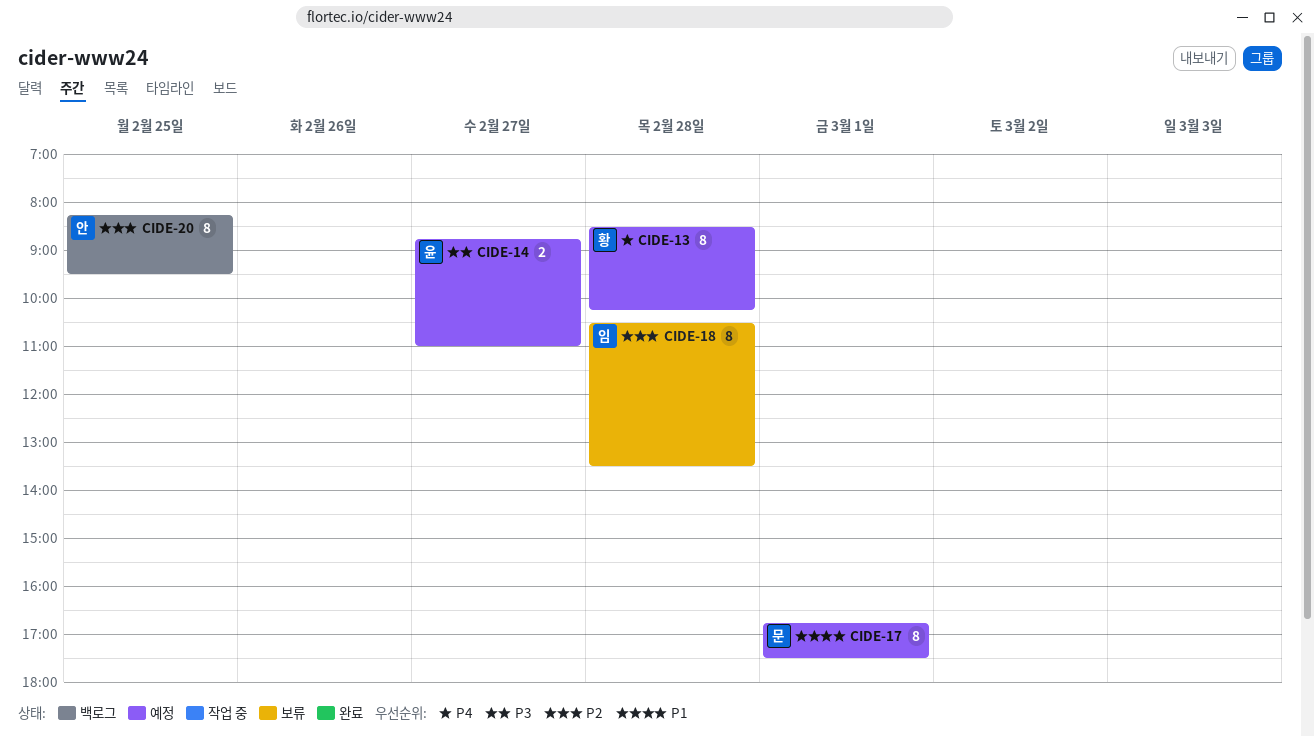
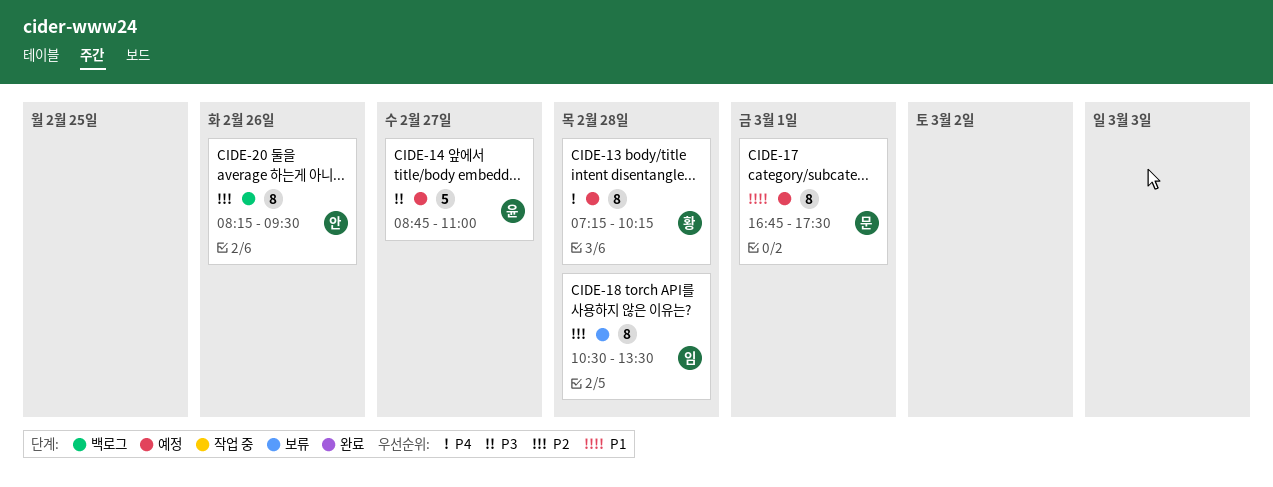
CIDE-13, begins: 08:30 -> 07:15
CIDE-14, estimate: 2 -> 5
CIDE-20, day: Feb 25 -> Feb 26

